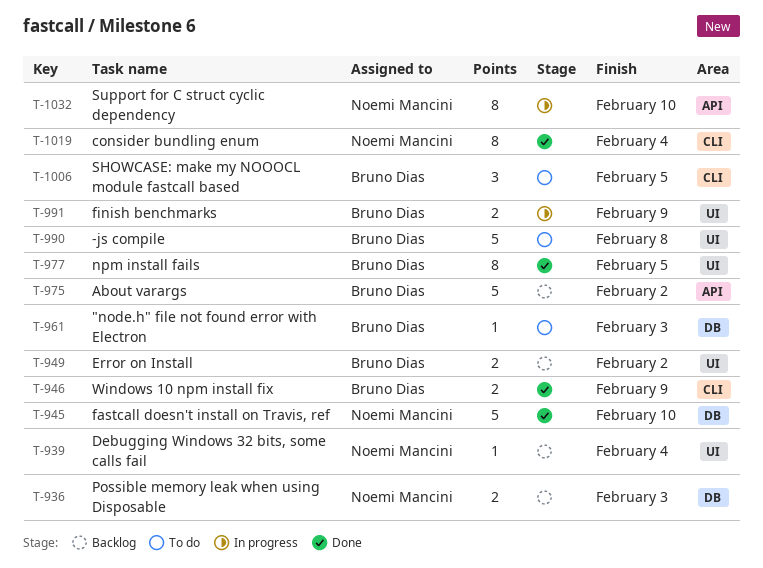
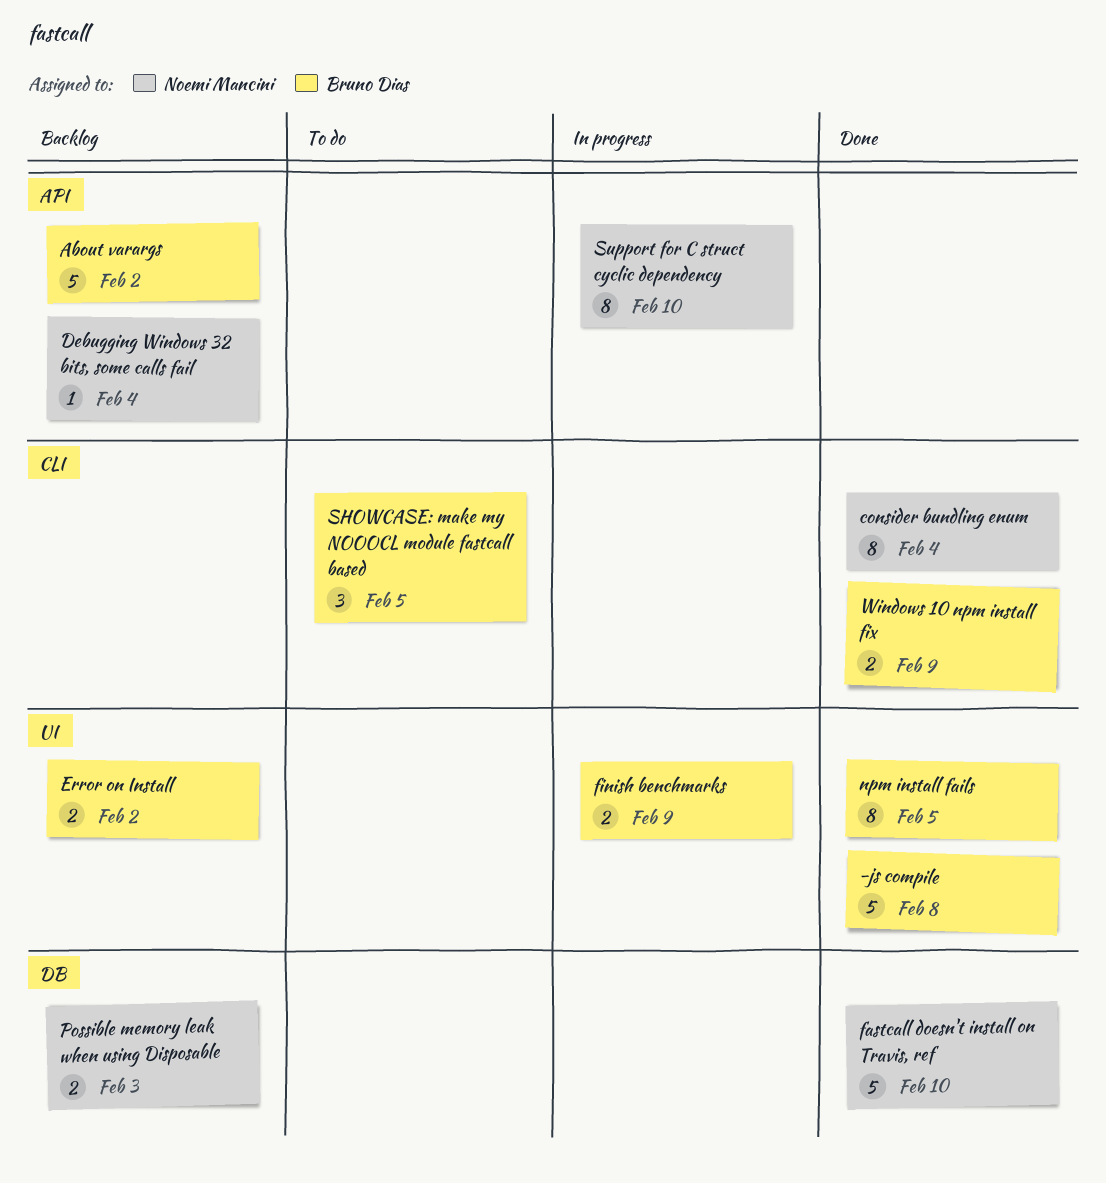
"node.h" file not found error with Electron: present -> none
-js compile, status: To do -> Done
Debugging Windows 32 bits, some calls fail, label: UI -> API

